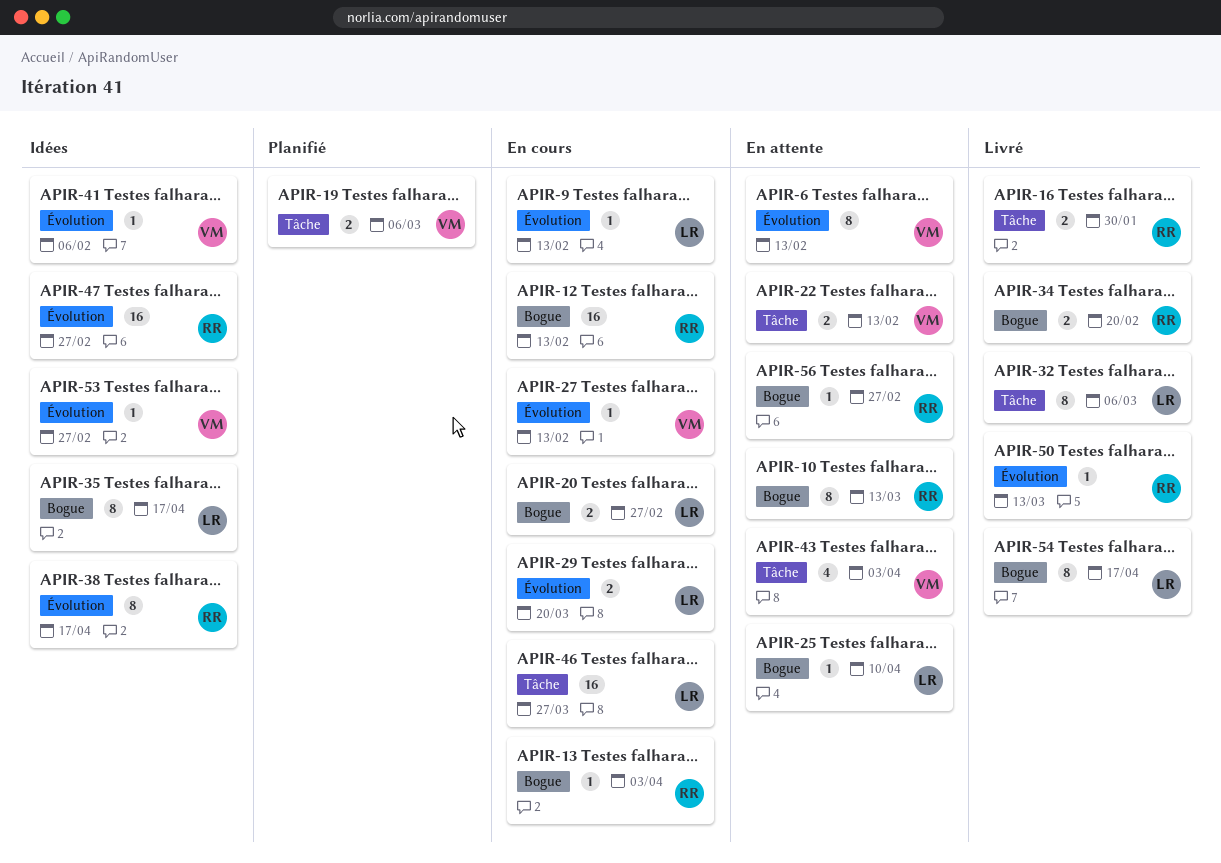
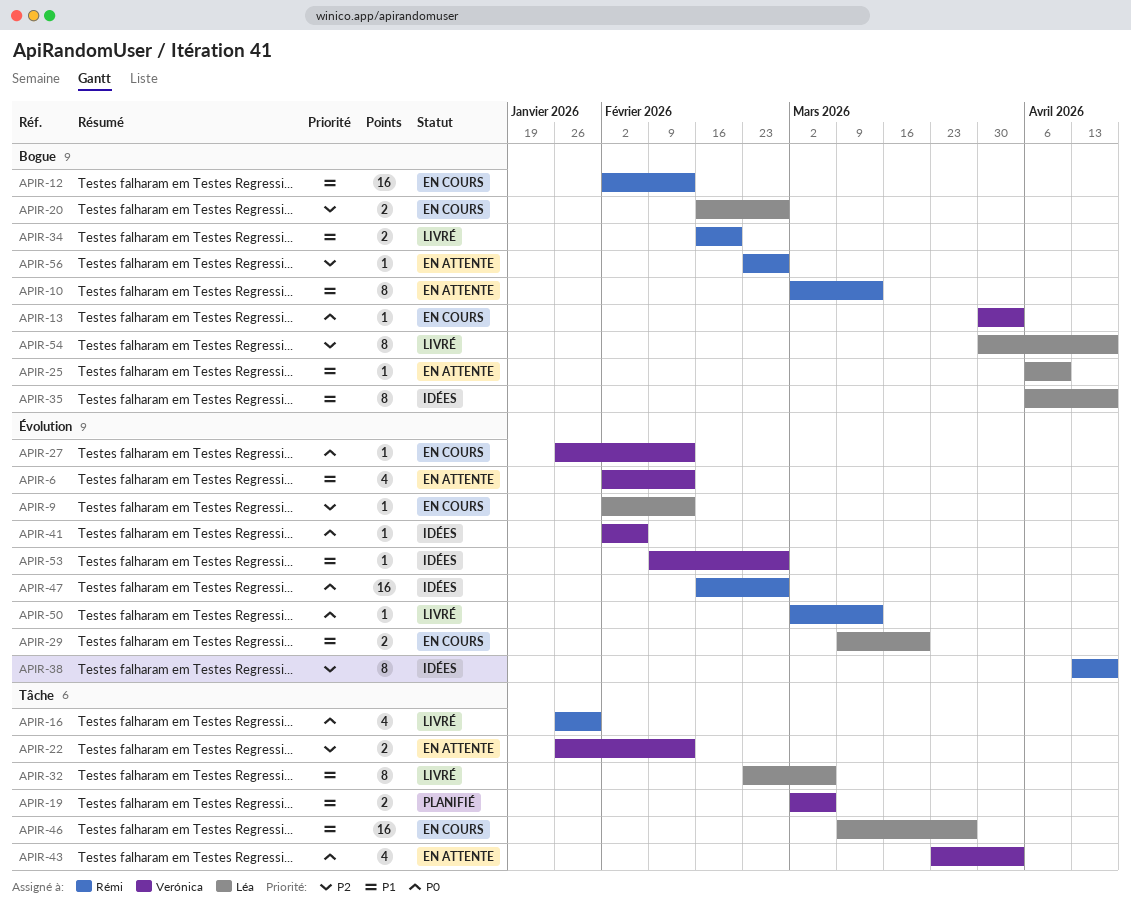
APIR-6, estimate: 8 -> 4
APIR-13, owner: Rémi -> Verónica
APIR-16, estimate: 2 -> 4

